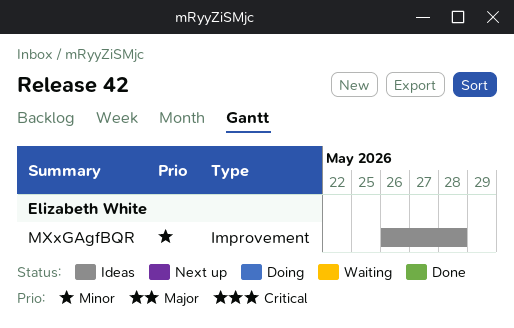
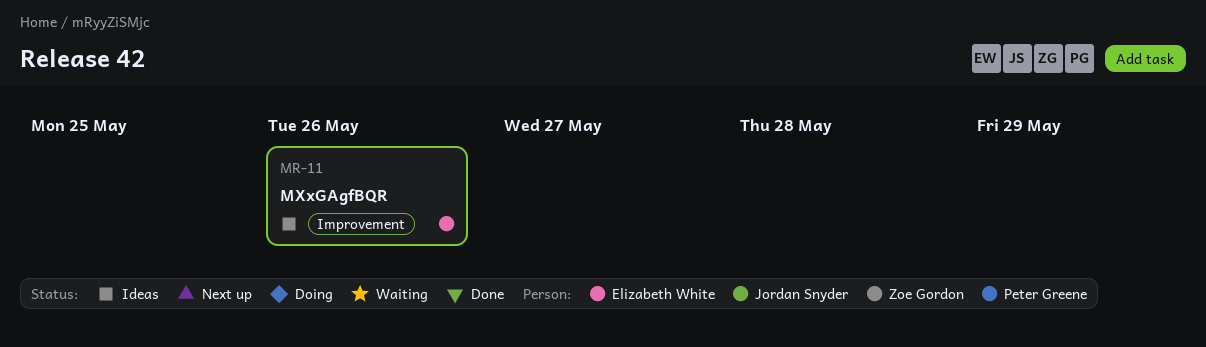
MXxGAgfBQR, due: May 28 -> May 26

